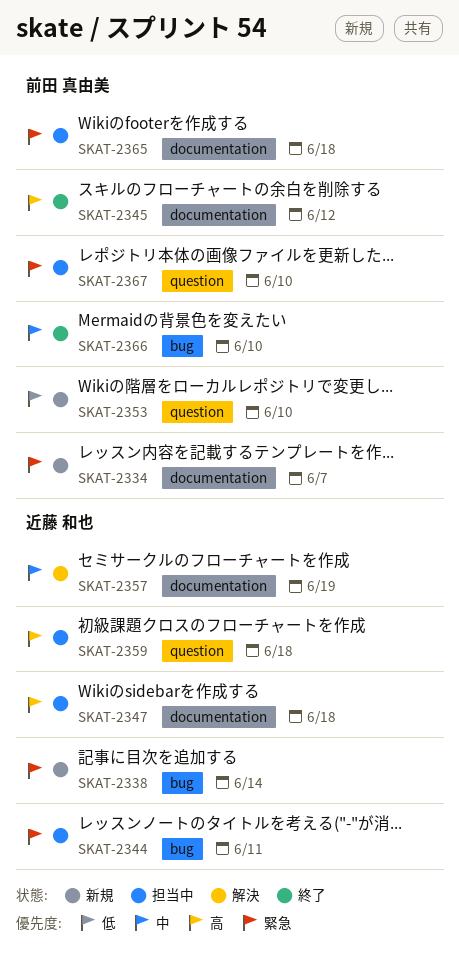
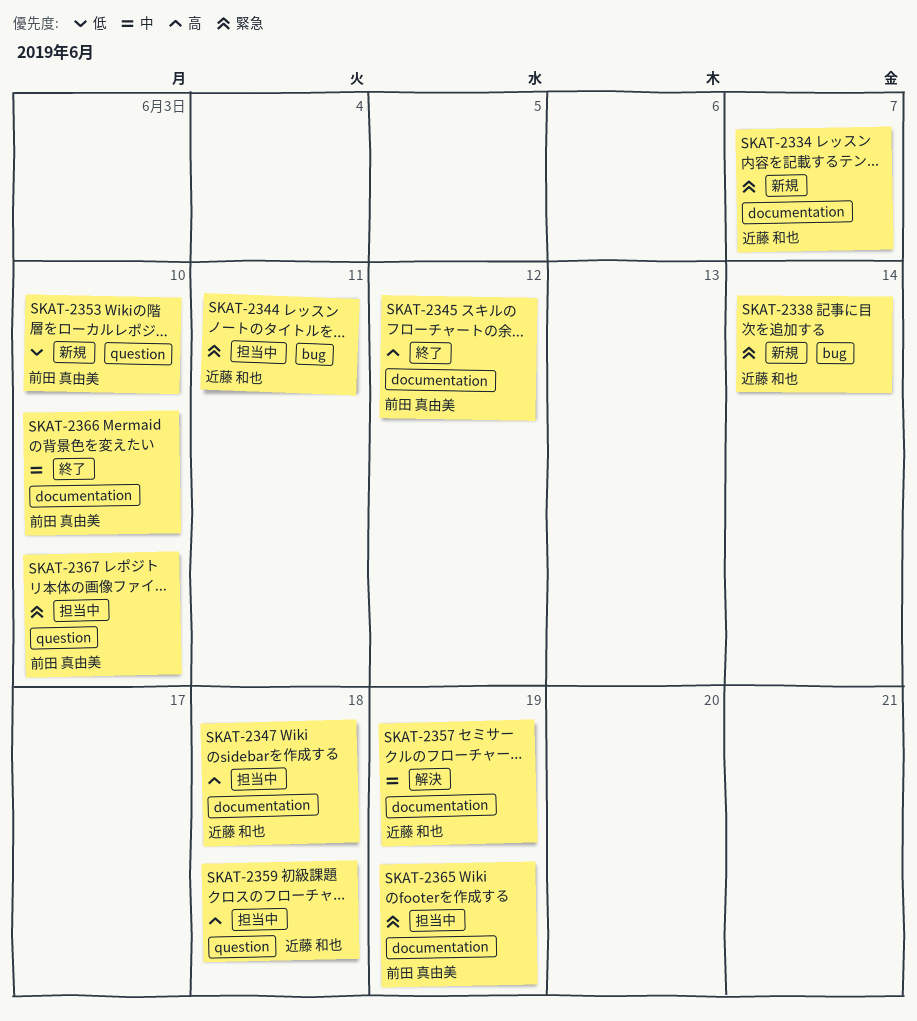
SKAT-2334, owner: 前田 真由美 -> 近藤 和也
SKAT-2365, due: Jun 18 -> Jun 19
SKAT-2366, label: bug -> documentation

